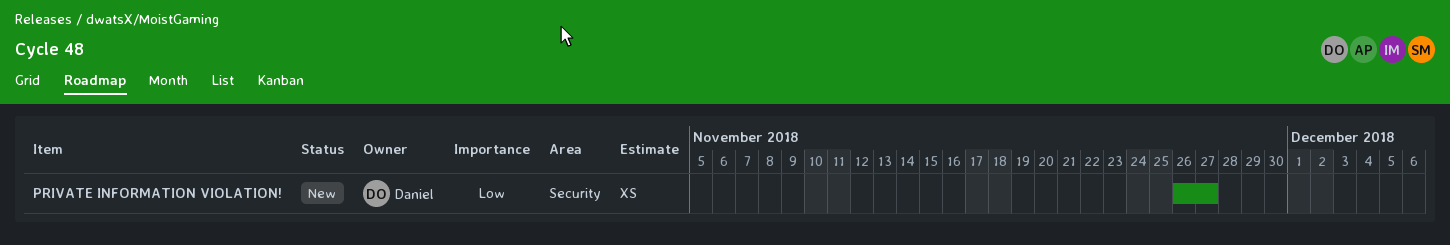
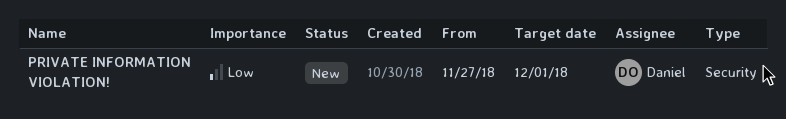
PRIVATE INFORMATION VIOLATION!, start: Nov 26 -> Nov 27
PRIVATE INFORMATION VIOLATION!, due: Nov 27 -> Dec 1

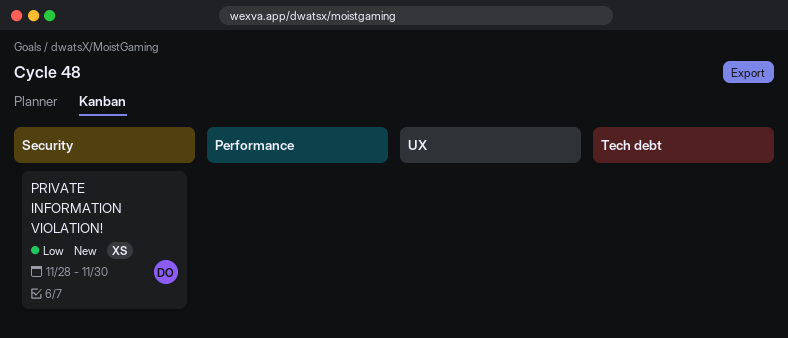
PRIVATE INFORMATION VIOLATION!, start: Nov 27 -> Nov 28
PRIVATE INFORMATION VIOLATION!, due: Dec 1 -> Nov 30

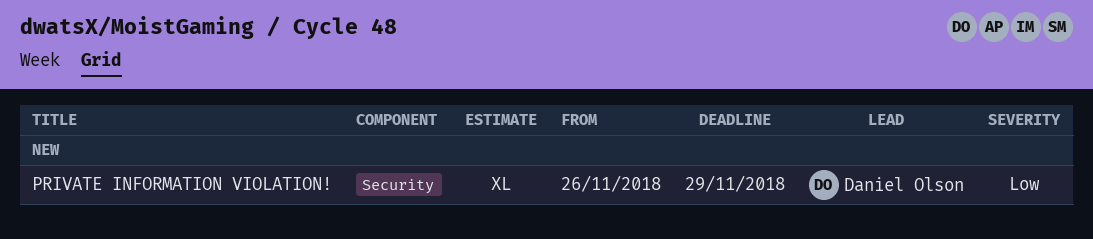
PRIVATE INFORMATION VIOLATION!, estimate: XS -> XL
PRIVATE INFORMATION VIOLATION!, start: Nov 28 -> Nov 26
PRIVATE INFORMATION VIOLATION!, due: Nov 30 -> Nov 29

